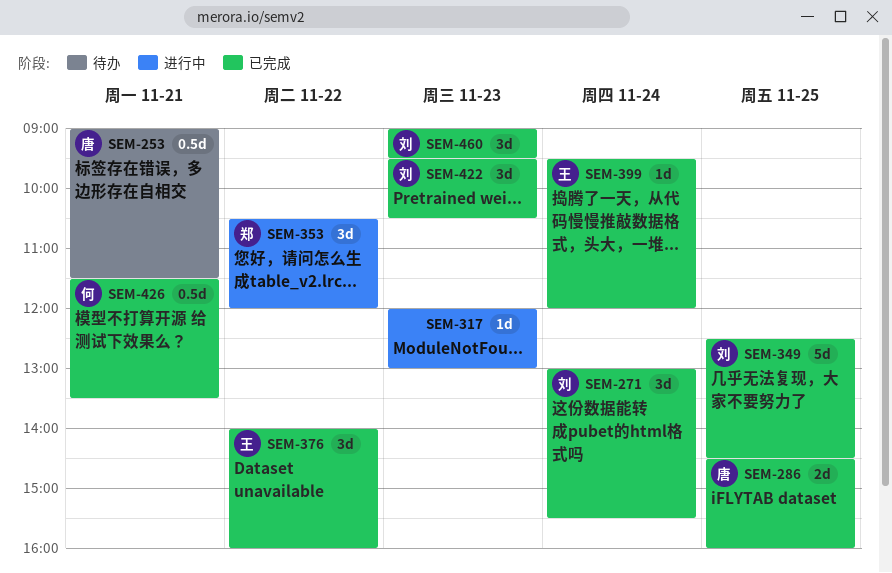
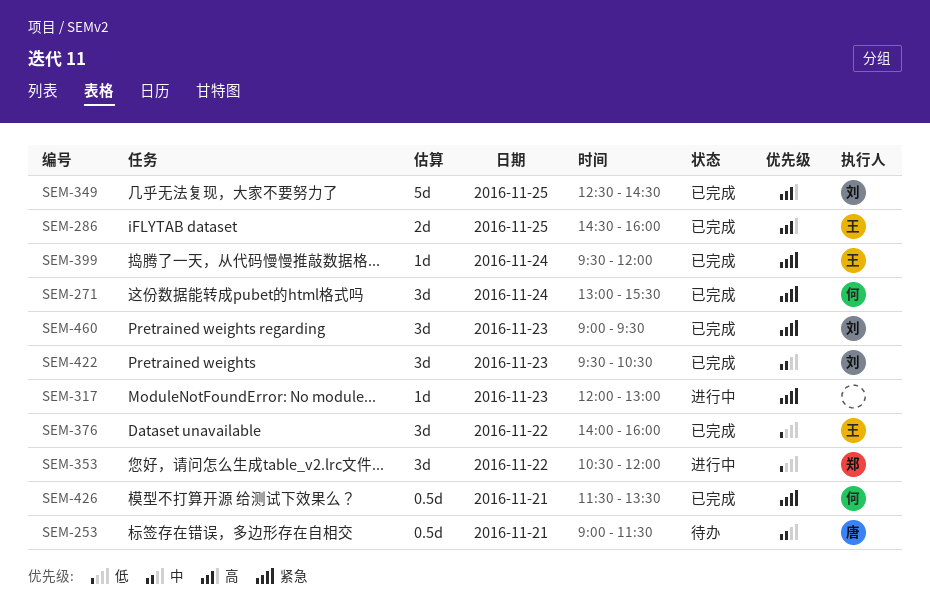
SEM-271, owner: 刘 -> 何
SEM-286, owner: 唐 -> 王

